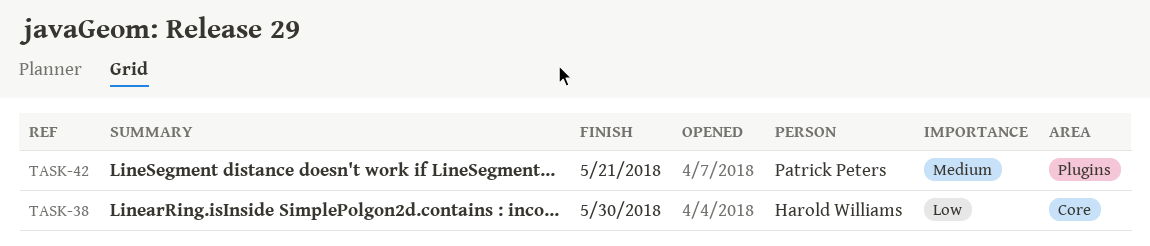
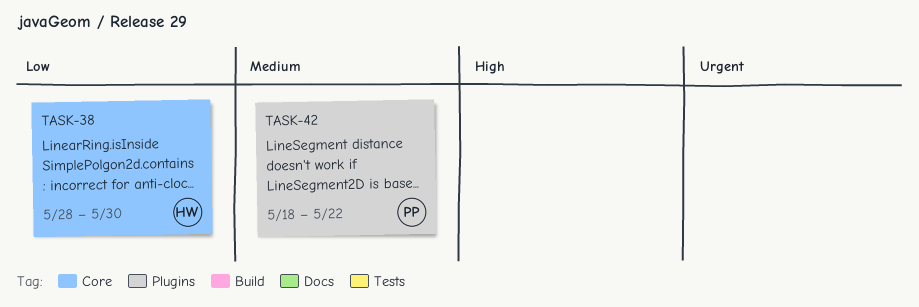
TASK-42, due: May 21 -> May 22

